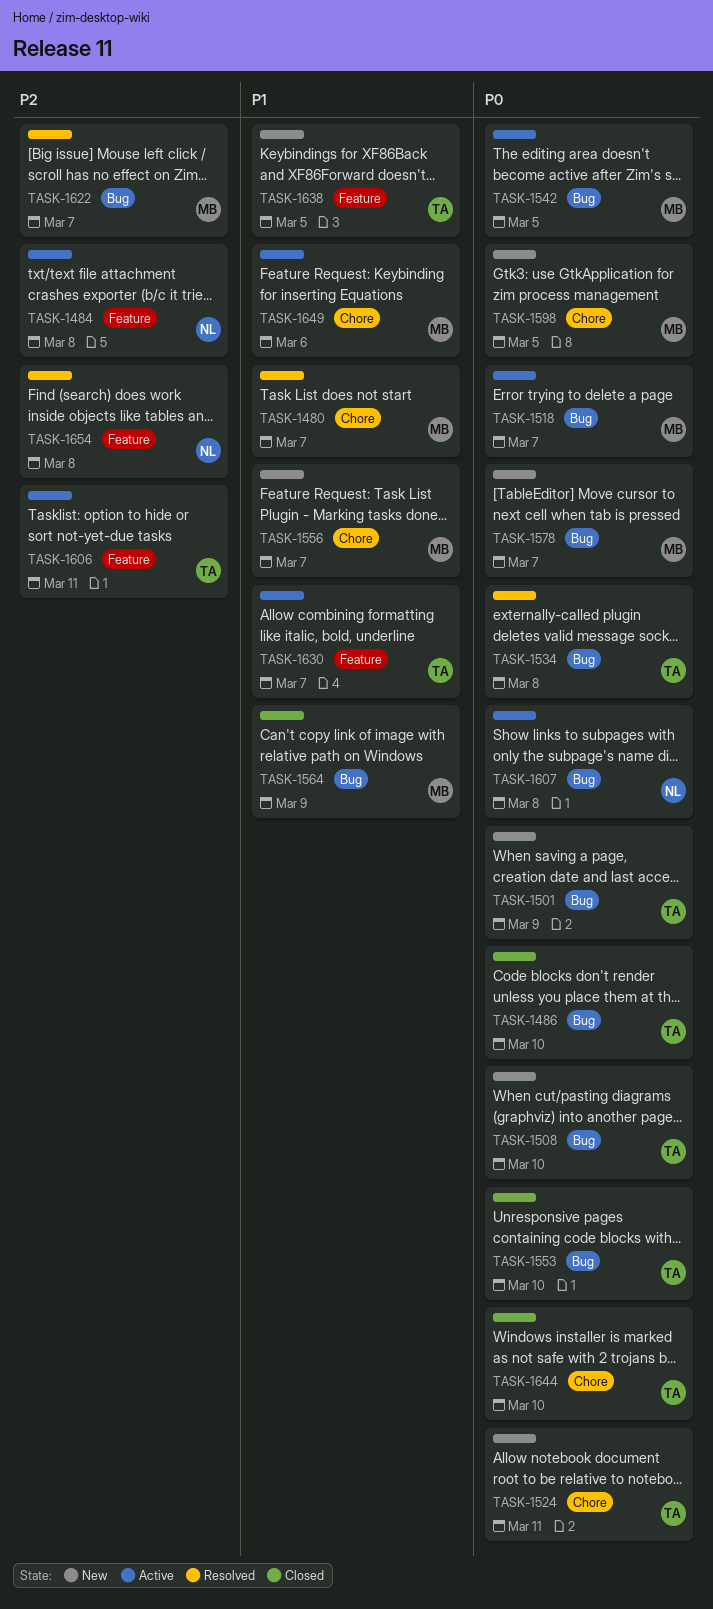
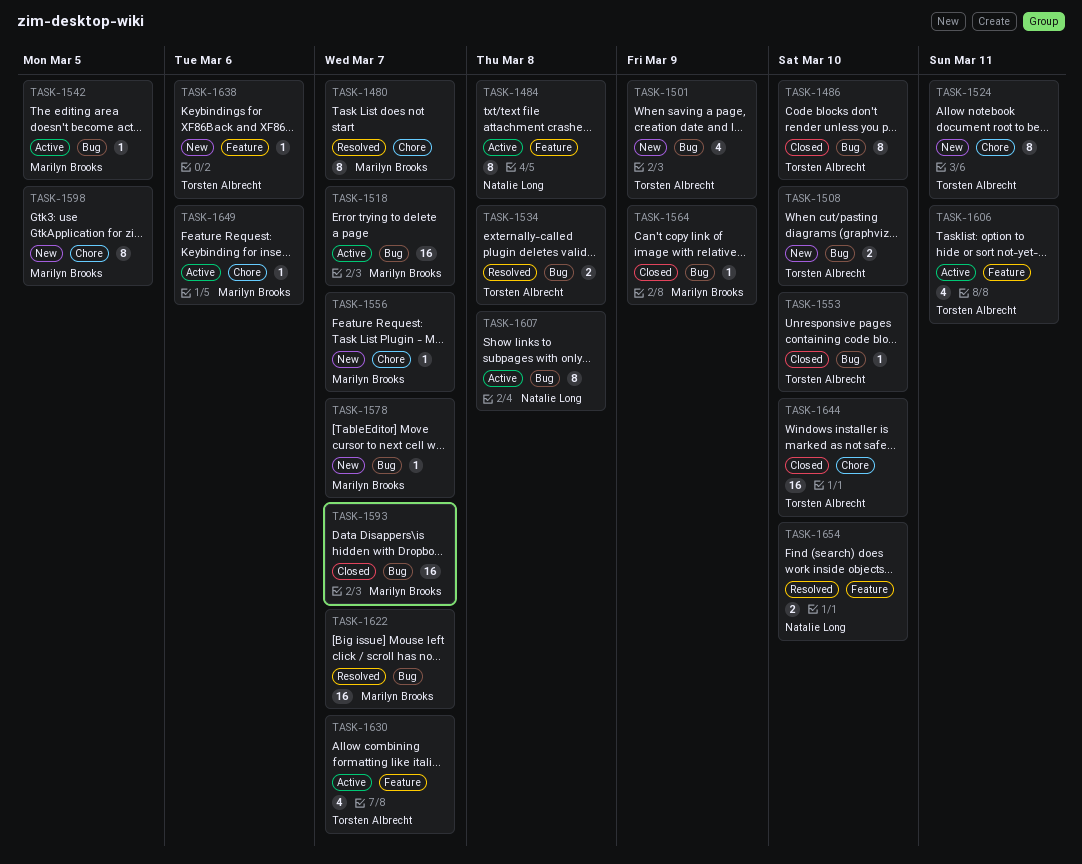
TASK-1593: none -> present
TASK-1638, due: Mar 5 -> Mar 6
TASK-1654, due: Mar 8 -> Mar 10

